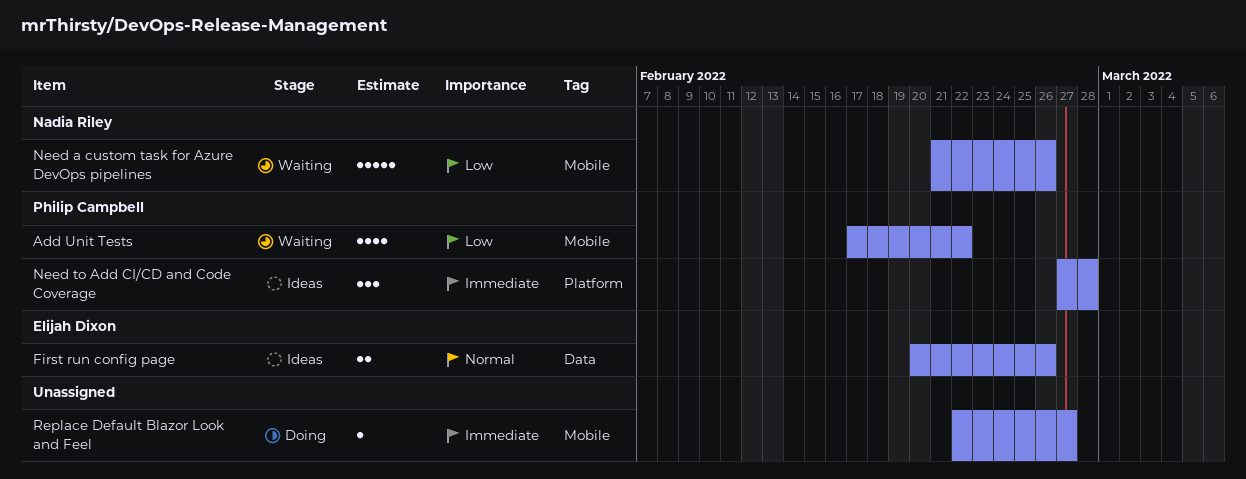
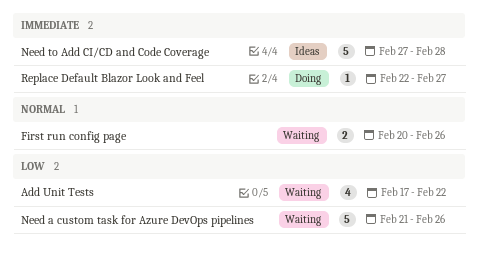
First run config page, status: Ideas -> Waiting
Need to Add CI/CD and Code Coverage, estimate: 3 -> 5

